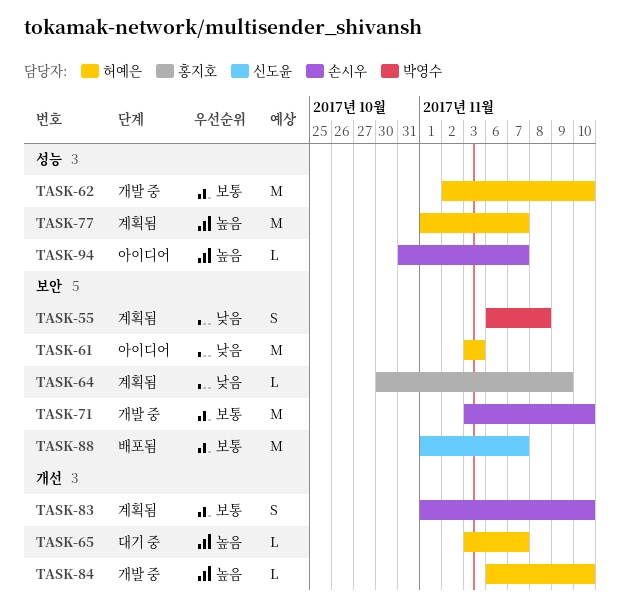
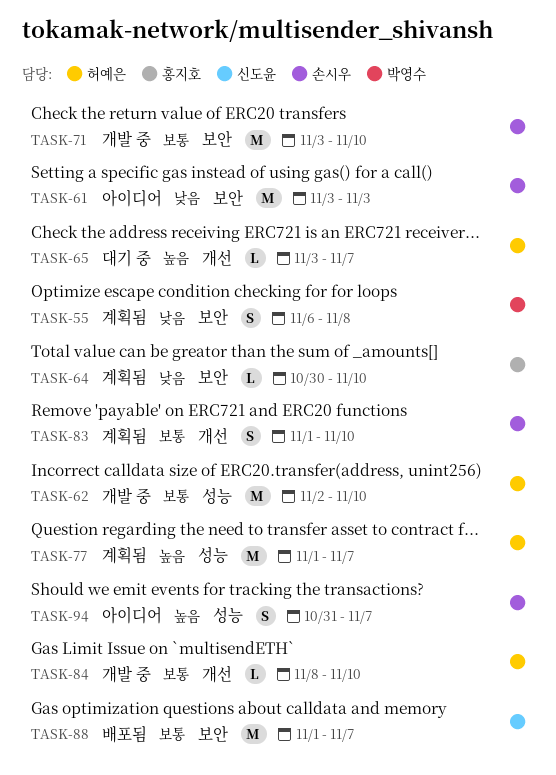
TASK-61, owner: 허예은 -> 손시우
TASK-64, due: Nov 9 -> Nov 10
TASK-84, priority: 높음 -> 보통
TASK-84, start: Nov 6 -> Nov 8
TASK-94, estimate: L -> S

